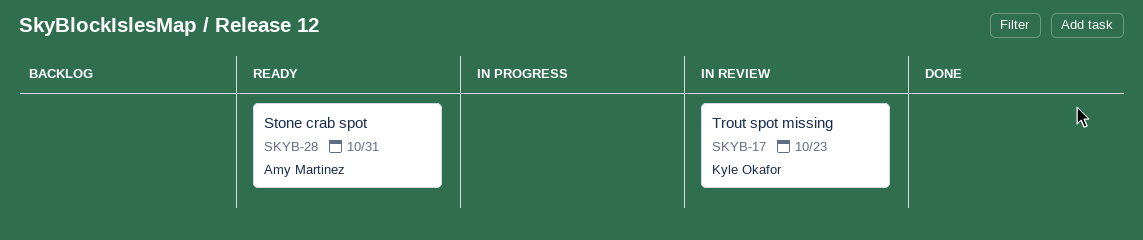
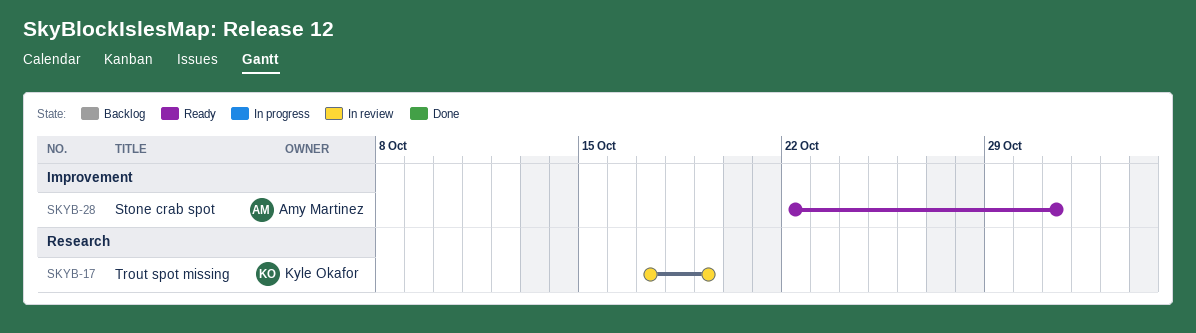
SKYB-17, due: Oct 23 -> Oct 19

